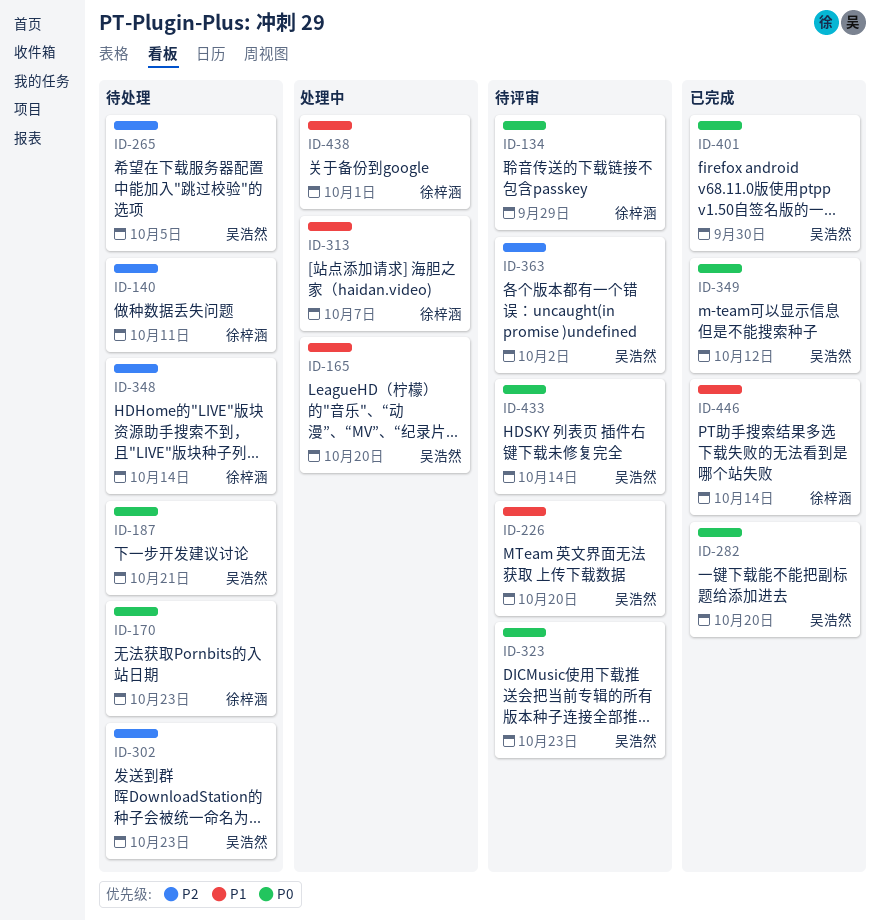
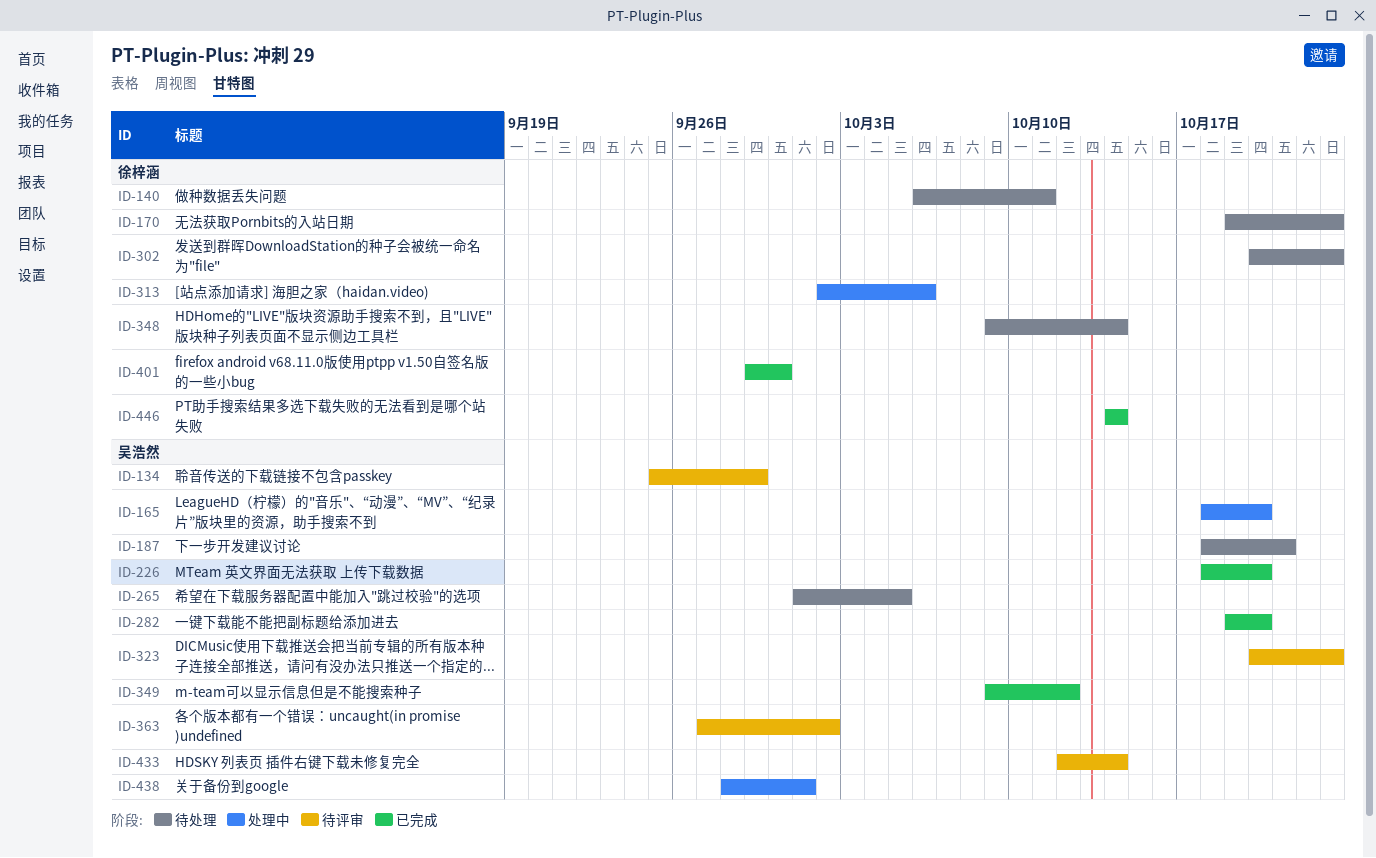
ID-134, owner: 徐梓涵 -> 吴浩然
ID-226, status: 待评审 -> 已完成
ID-302, owner: 吴浩然 -> 徐梓涵
ID-313, due: Oct 7 -> Oct 6
ID-401, owner: 吴浩然 -> 徐梓涵
ID-438, owner: 徐梓涵 -> 吴浩然

